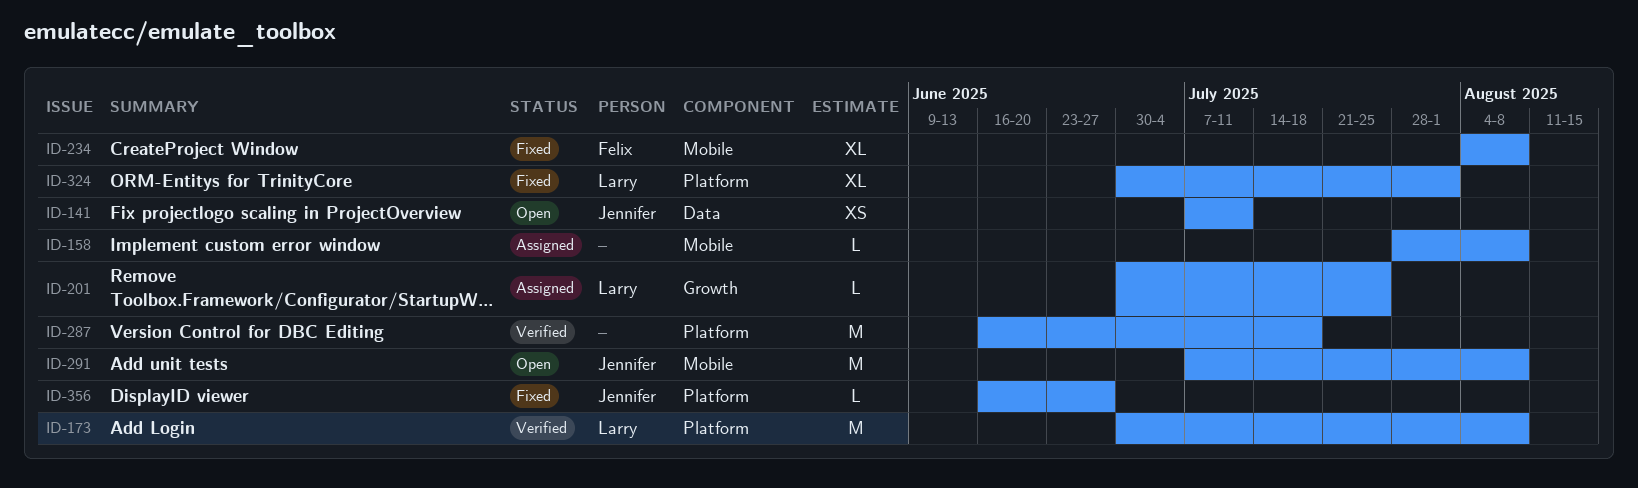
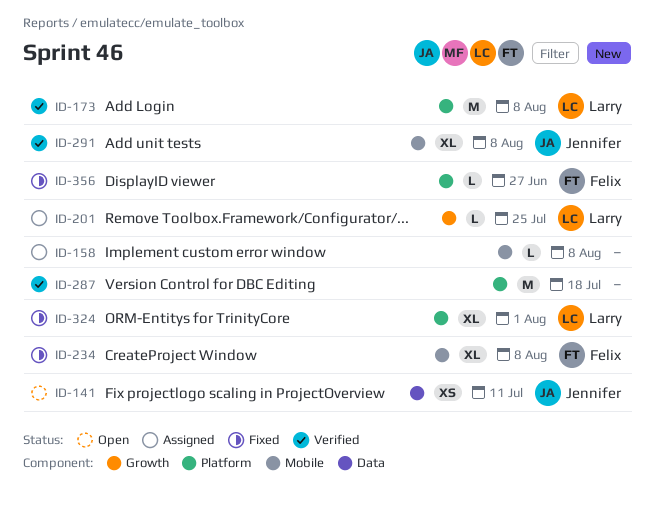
ID-291, status: Open -> Verified
ID-291, estimate: M -> XL
ID-356, owner: Jennifer -> Felix

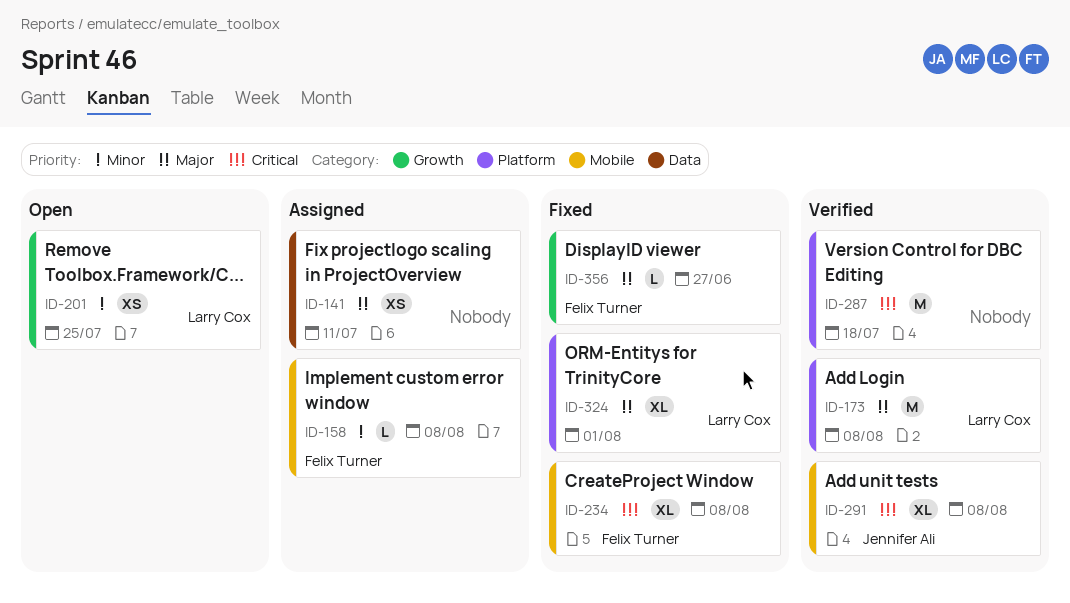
ID-141, status: Open -> Assigned
ID-141, owner: Jennifer Ali -> none
ID-158, owner: none -> Felix Turner
ID-201, status: Assigned -> Open
ID-201, estimate: L -> XS
ID-356, label: Platform -> Growth

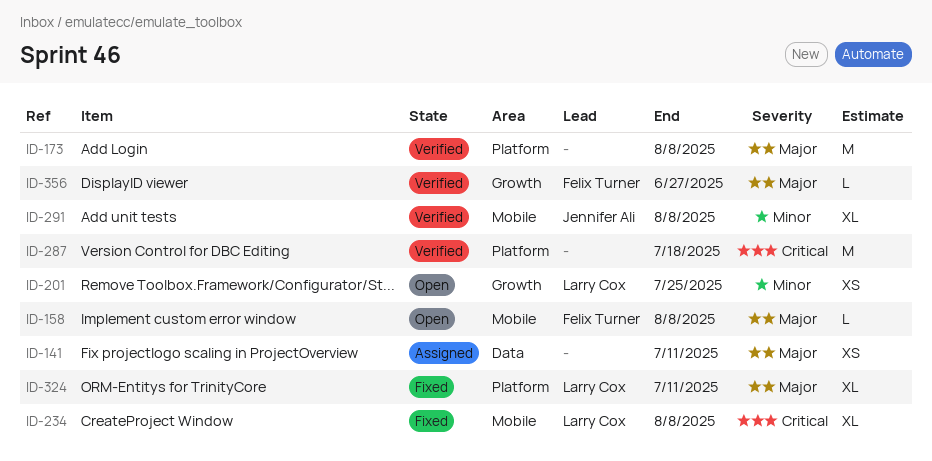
ID-158, status: Assigned -> Open
ID-158, priority: Minor -> Major
ID-173, owner: Larry Cox -> none
ID-234, owner: Felix Turner -> Larry Cox
ID-291, priority: Critical -> Minor
ID-324, due: Aug 1 -> Jul 11
ID-356, status: Fixed -> Verified

